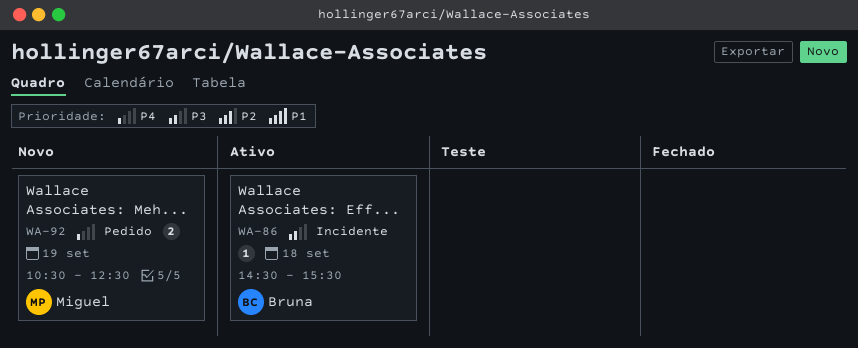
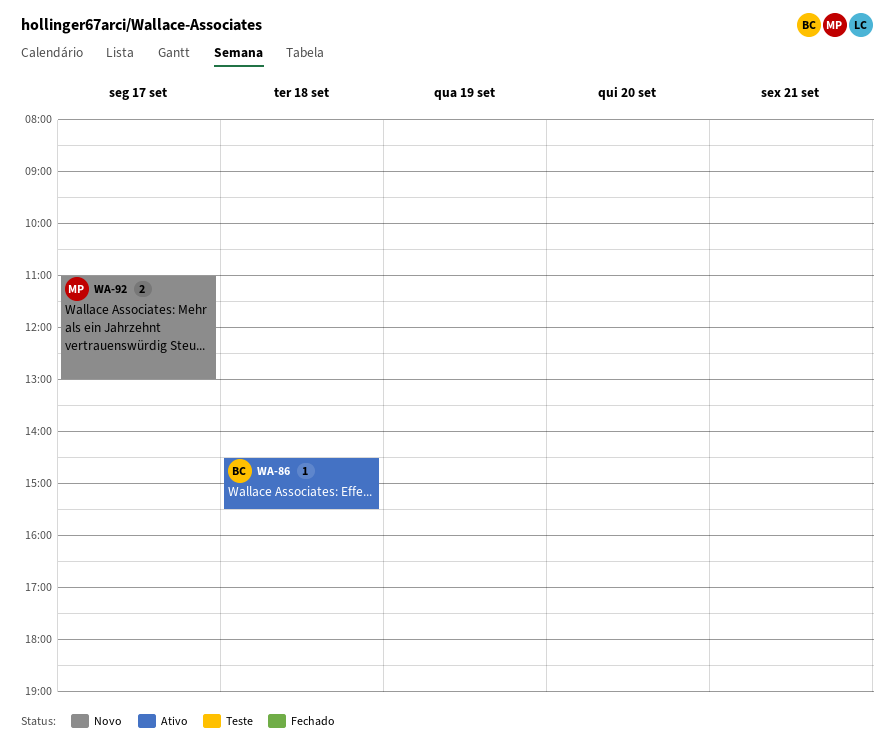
WA-92, day: Sep 19 -> Sep 17
WA-92, begins: 10:30 -> 11:00
WA-92, ends: 12:30 -> 13:00

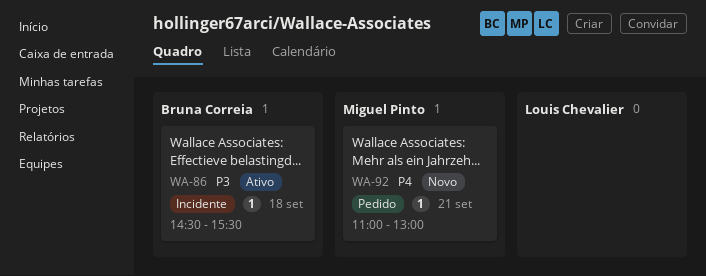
WA-92, estimate: 2 -> 1
WA-92, day: Sep 17 -> Sep 21

